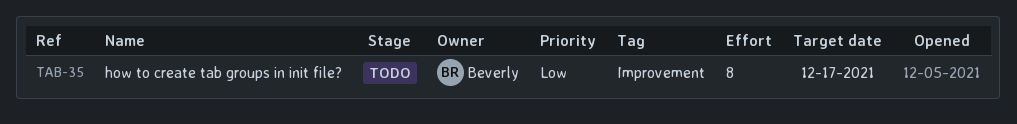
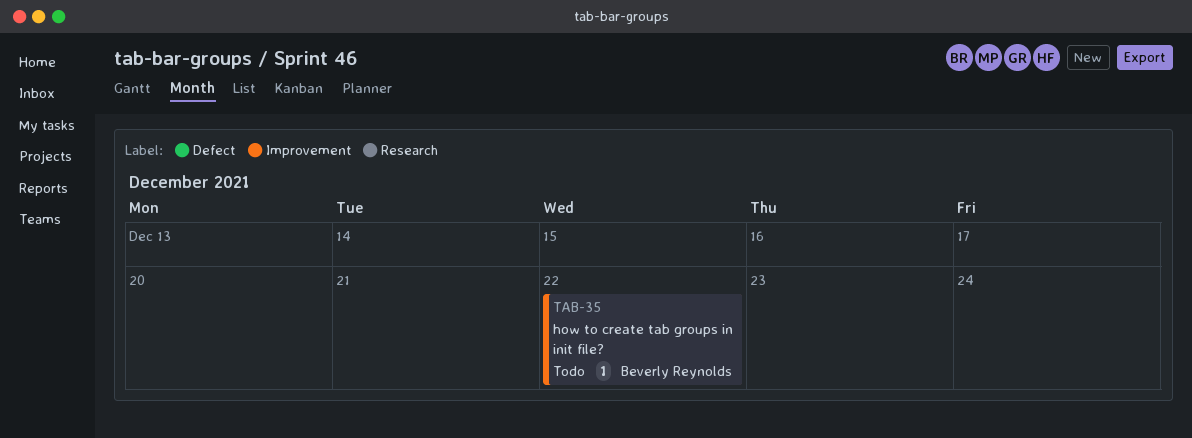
TAB-35, estimate: 8 -> 1
TAB-35, due: Dec 17 -> Dec 22

